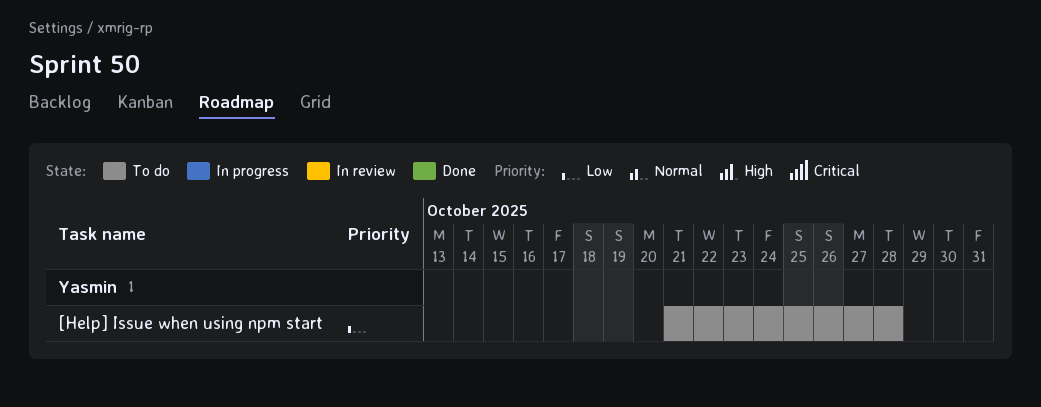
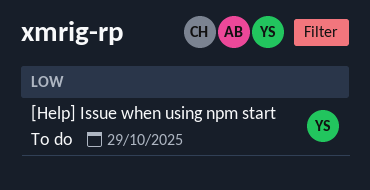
[Help] Issue when using npm start, due: Oct 28 -> Oct 29

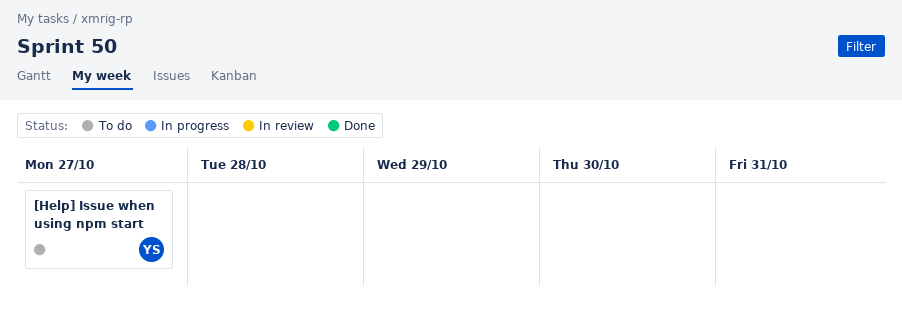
[Help] Issue when using npm start, due: Oct 29 -> Oct 27

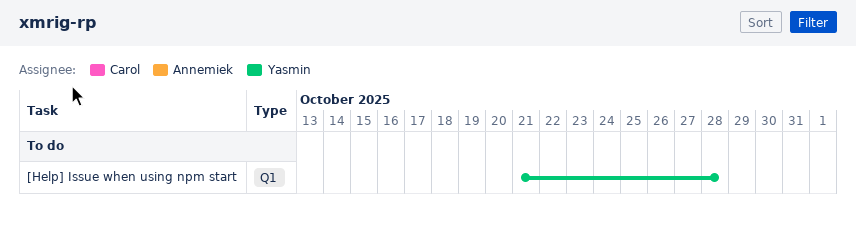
[Help] Issue when using npm start, due: Oct 27 -> Oct 28

